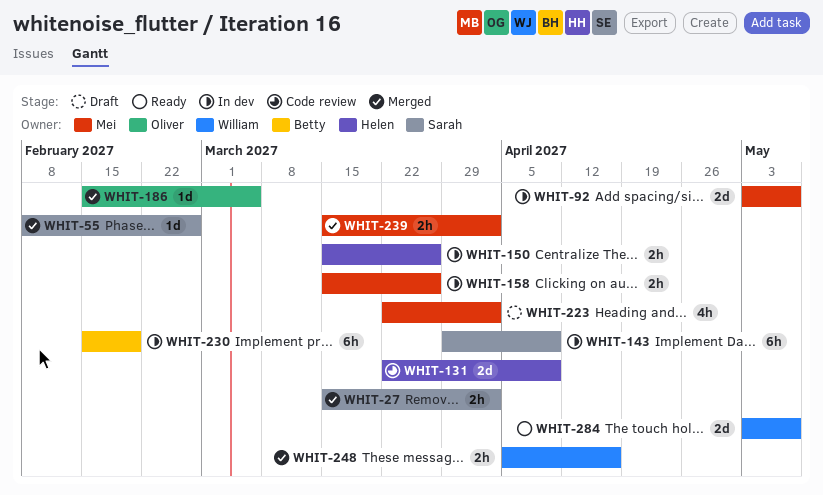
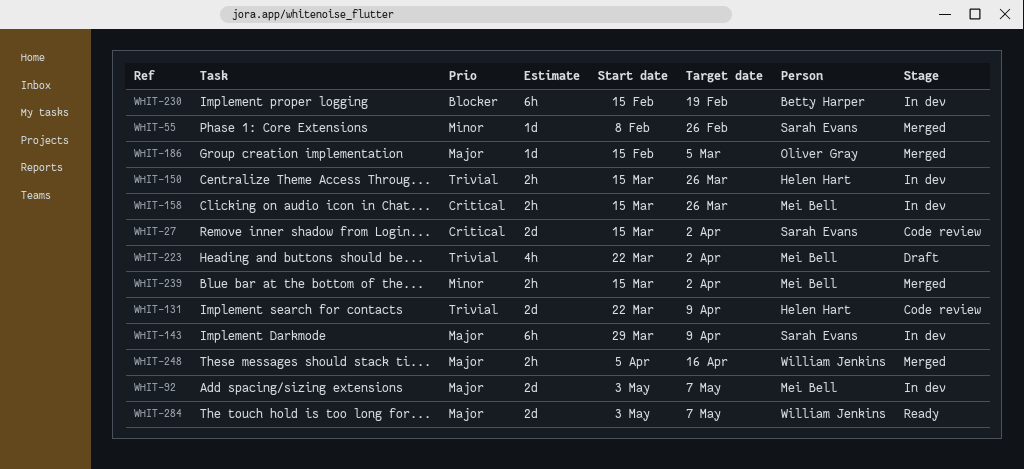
WHIT-27, status: Merged -> Code review
WHIT-27, estimate: 2h -> 2d

